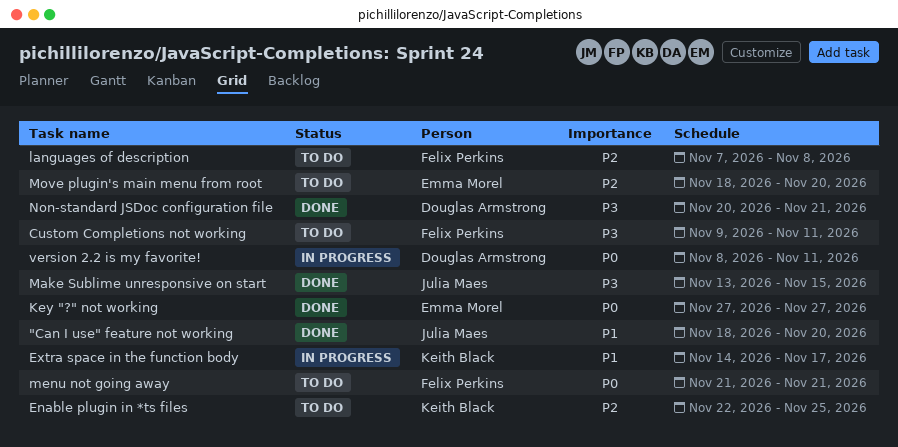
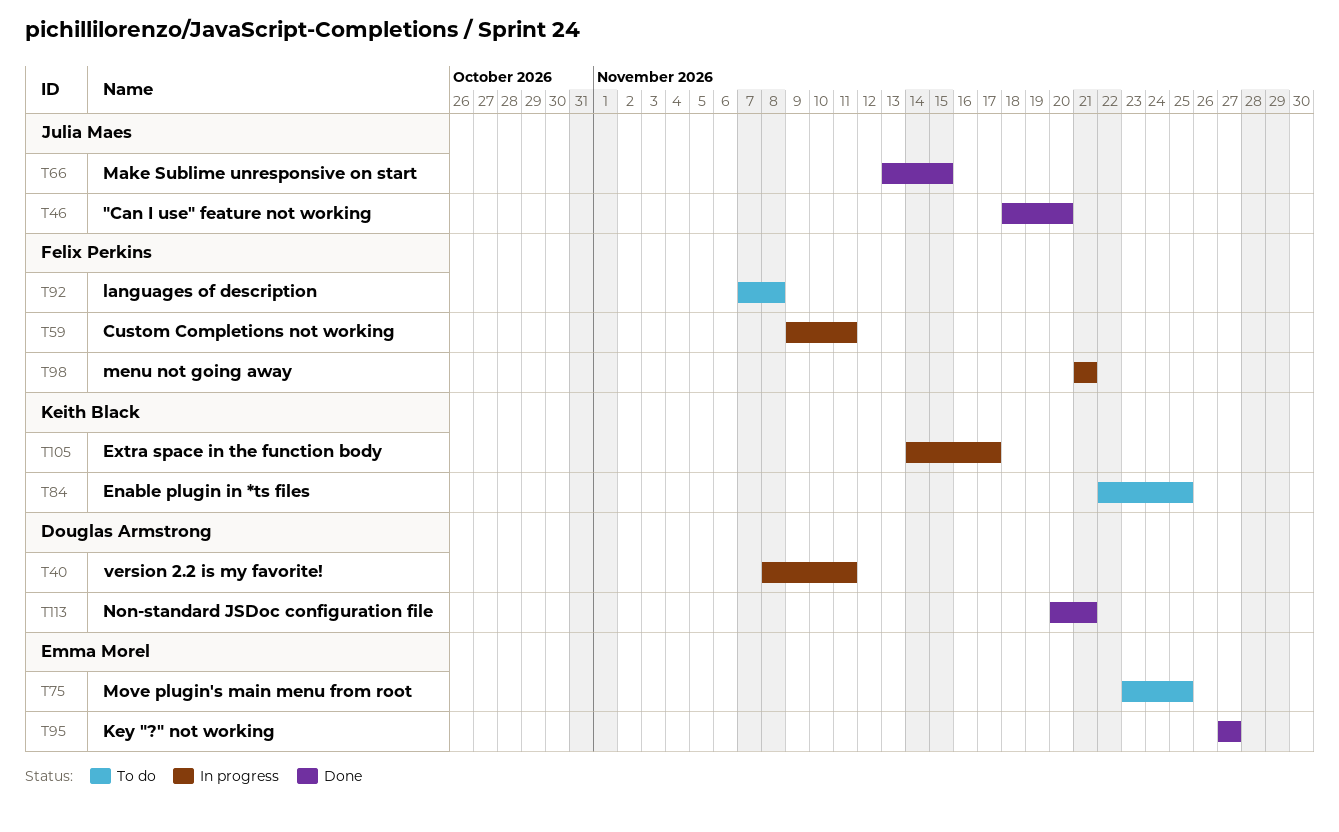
Custom Completions not working, status: To do -> In progress
menu not going away, status: To do -> In progress
Move plugin's main menu from root, start: Nov 18 -> Nov 23
Move plugin's main menu from root, due: Nov 20 -> Nov 25

